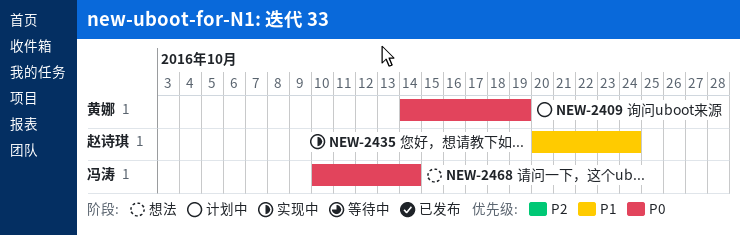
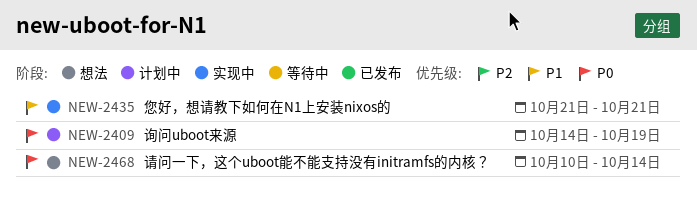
NEW-2435, start: Oct 20 -> Oct 21
NEW-2435, due: Oct 24 -> Oct 21

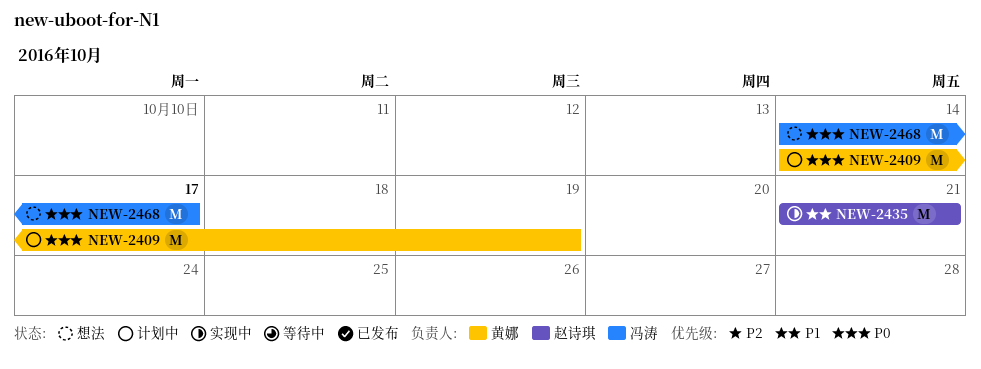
NEW-2468, start: Oct 10 -> Oct 14
NEW-2468, due: Oct 14 -> Oct 17

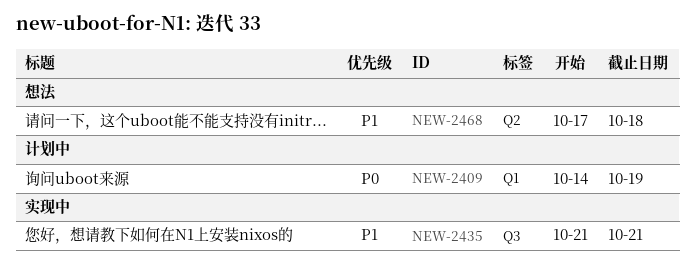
NEW-2468, priority: P0 -> P1
NEW-2468, start: Oct 14 -> Oct 17
NEW-2468, due: Oct 17 -> Oct 18

